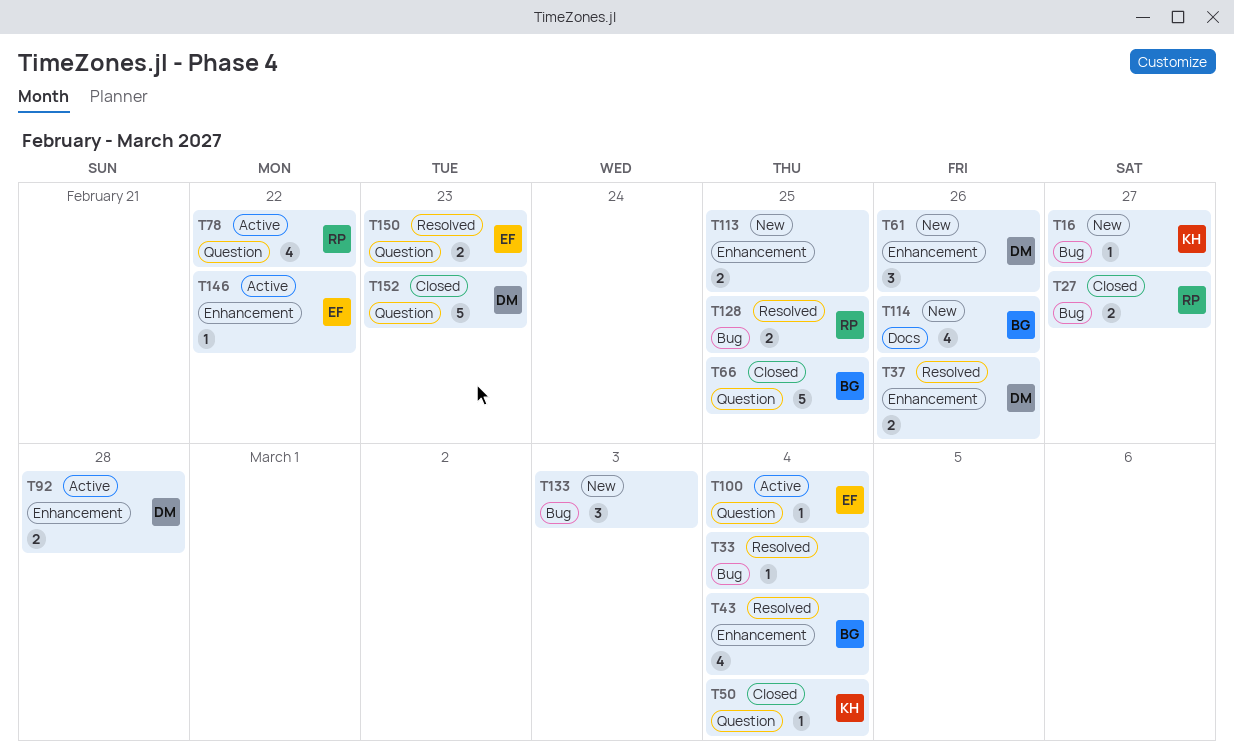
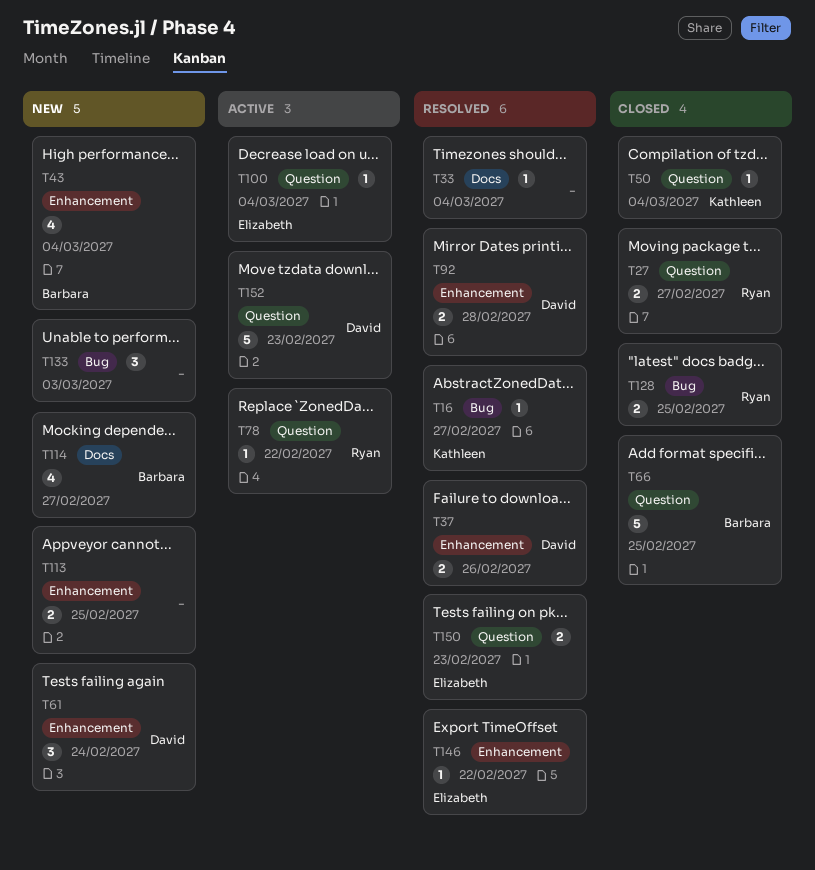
T16, status: New -> Resolved
T27, label: Bug -> Question
T33, label: Bug -> Docs
T43, status: Resolved -> New
T61, due: Feb 26 -> Feb 24
T78, estimate: 4 -> 1
T92, status: Active -> Resolved
T114, due: Feb 26 -> Feb 27
T128, status: Resolved -> Closed
T146, status: Active -> Resolved
T152, status: Closed -> Active

